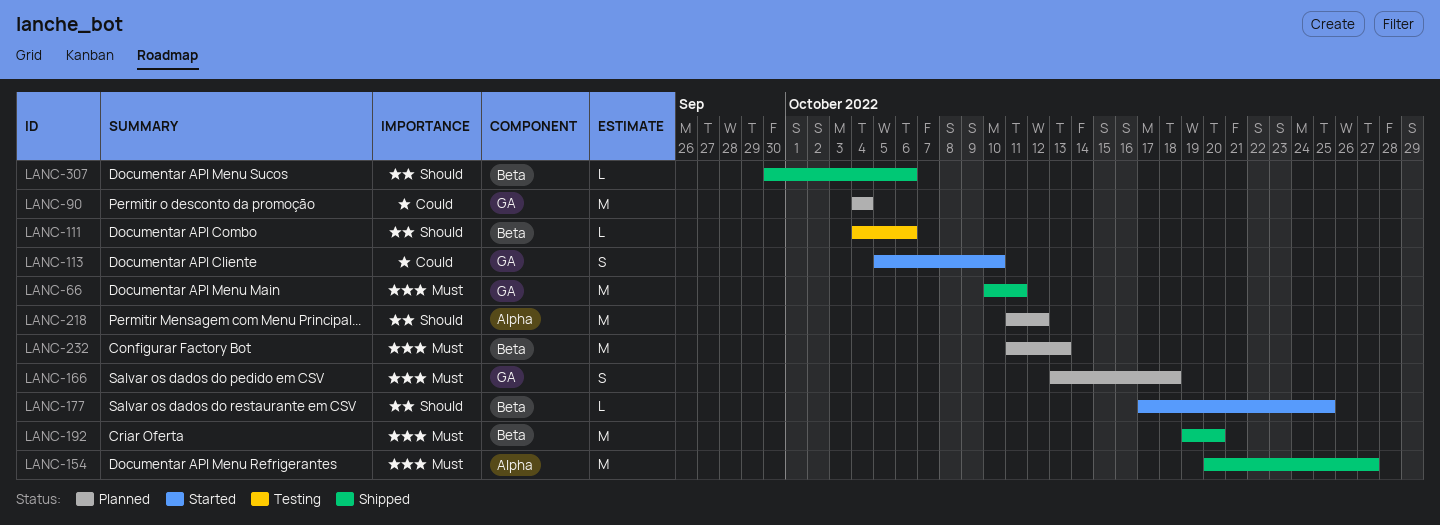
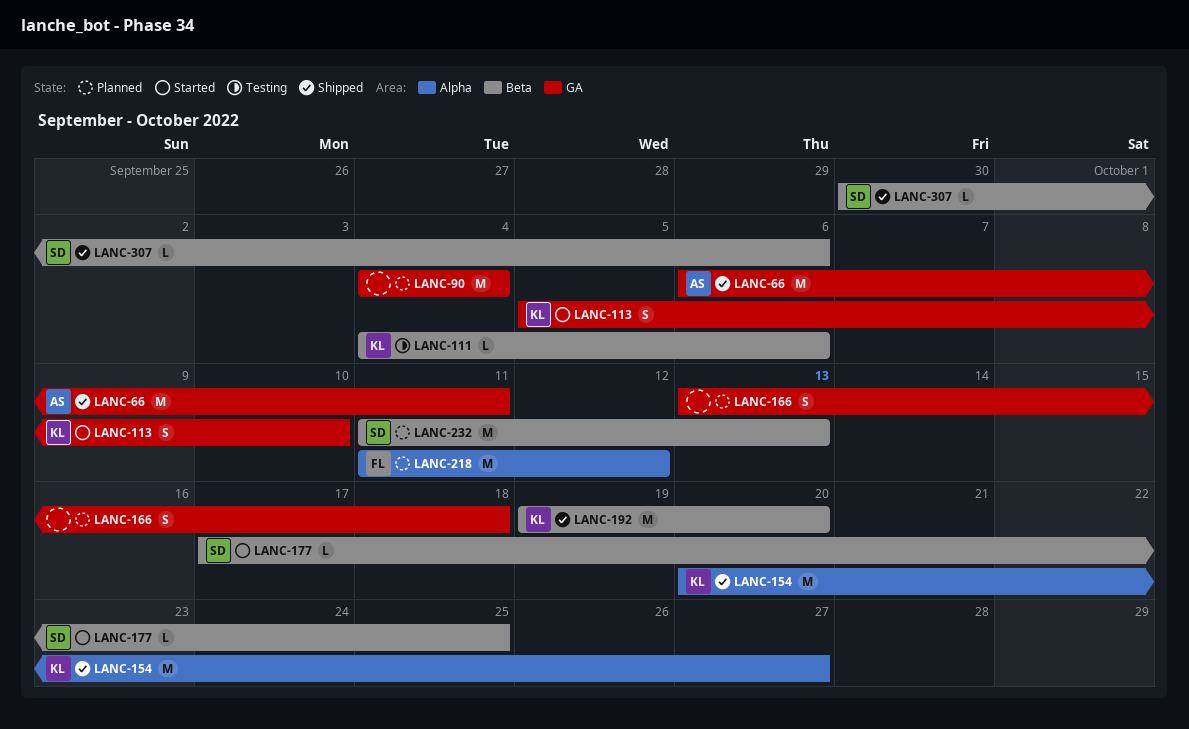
LANC-66, start: Oct 10 -> Oct 6

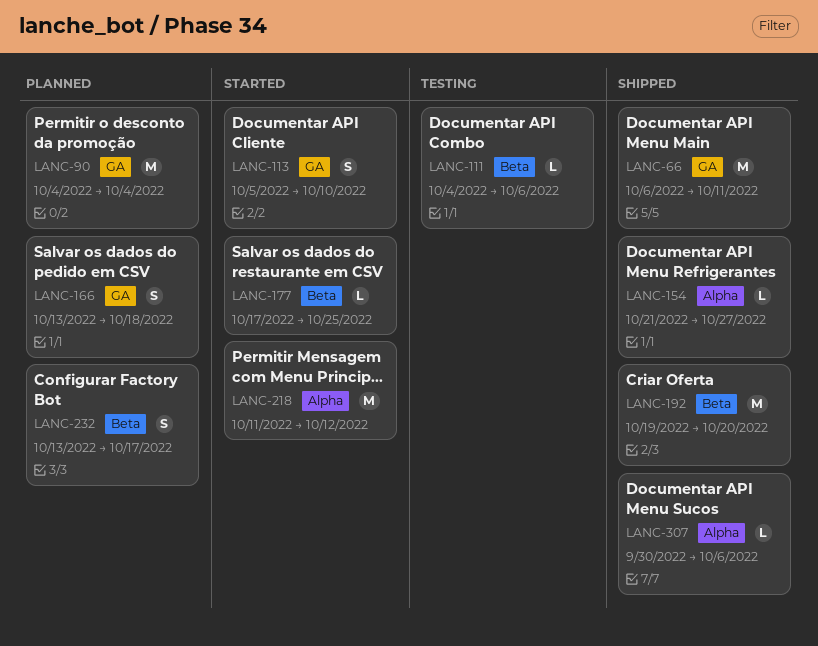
LANC-154, estimate: M -> L
LANC-154, start: Oct 20 -> Oct 21
LANC-218, status: Planned -> Started
LANC-232, estimate: M -> S
LANC-232, start: Oct 11 -> Oct 13
LANC-232, due: Oct 13 -> Oct 17
LANC-307, label: Beta -> Alpha

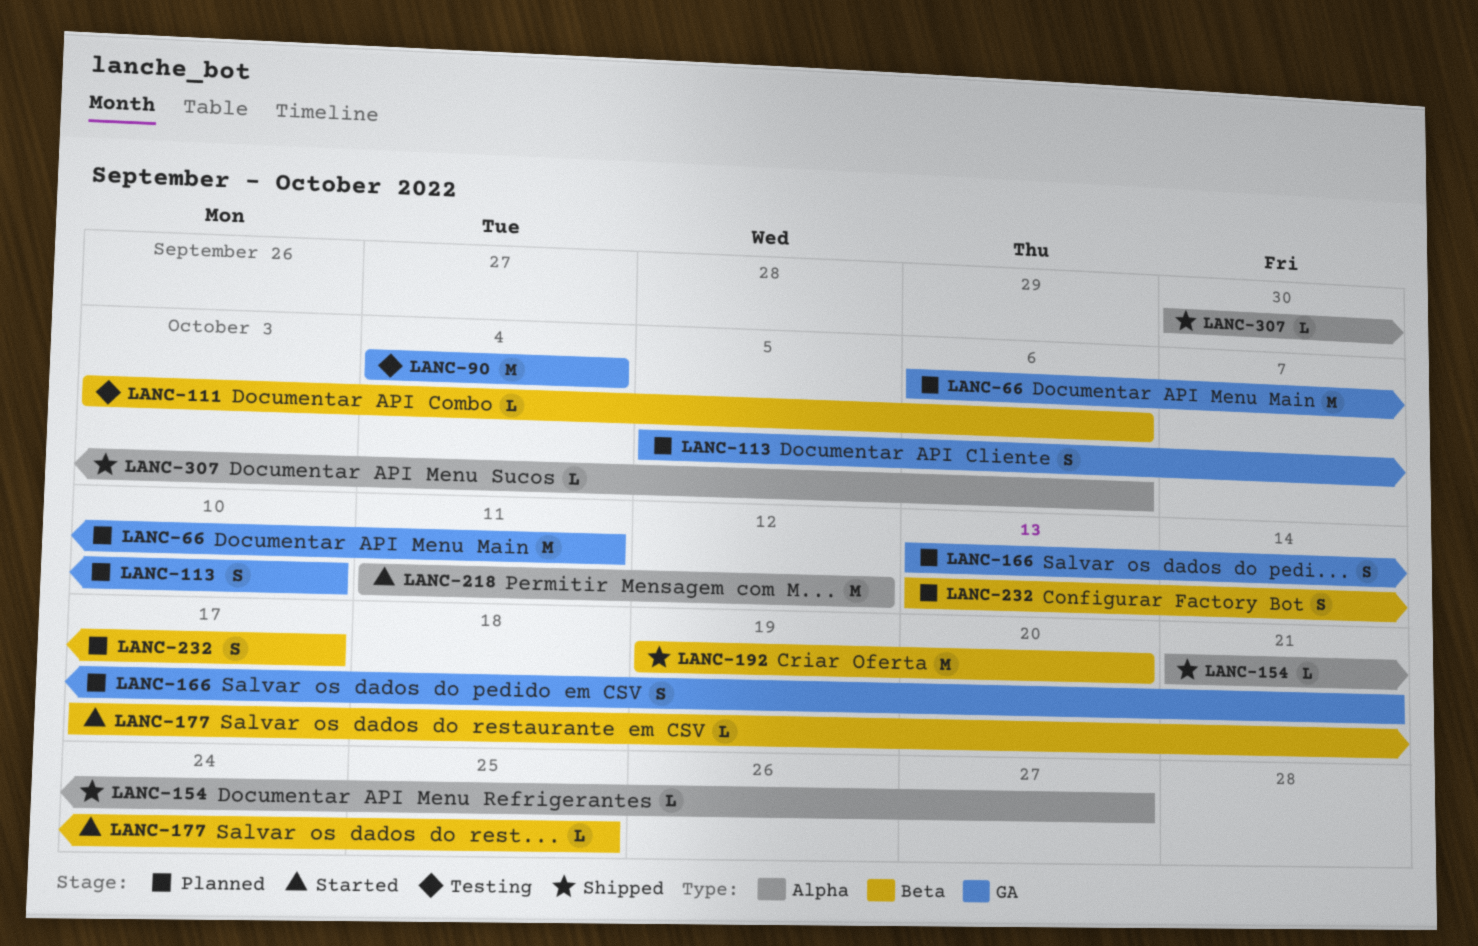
LANC-66, status: Shipped -> Planned
LANC-90, status: Planned -> Testing
LANC-111, start: Oct 4 -> Oct 3
LANC-113, status: Started -> Planned
LANC-166, due: Oct 18 -> Oct 21

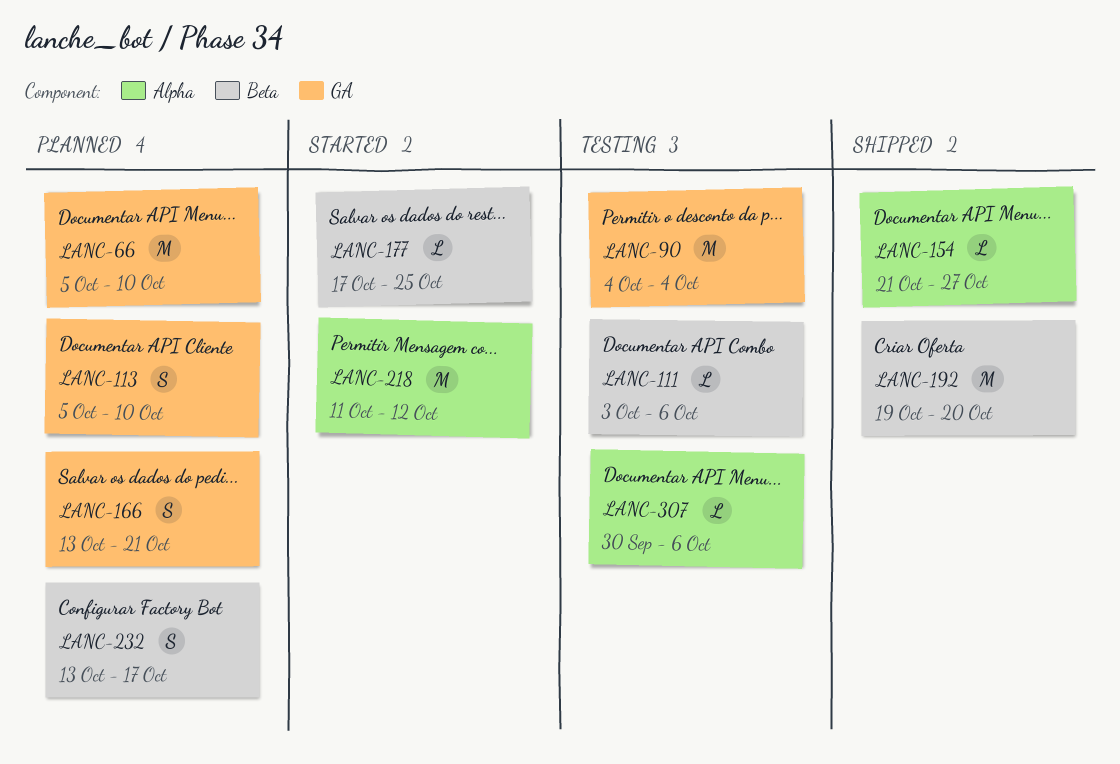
LANC-66, start: Oct 6 -> Oct 5
LANC-66, due: Oct 11 -> Oct 10
LANC-307, status: Shipped -> Testing

